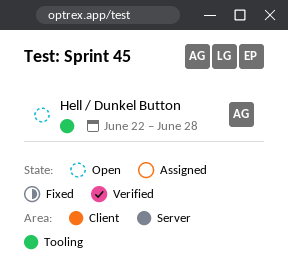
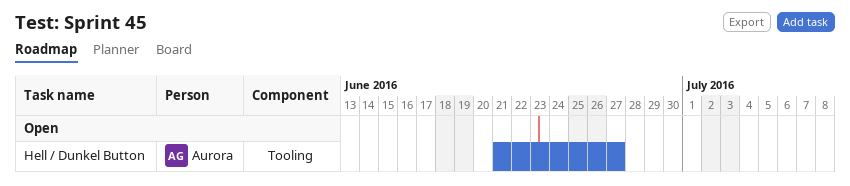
Hell / Dunkel Button, start: Jun 22 -> Jun 21
Hell / Dunkel Button, due: Jun 28 -> Jun 27

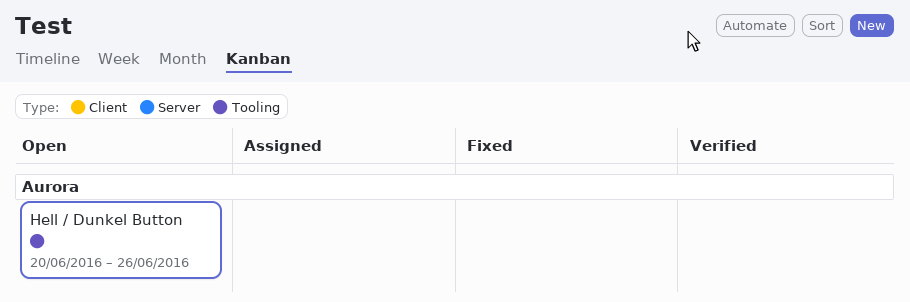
Hell / Dunkel Button, start: Jun 21 -> Jun 20
Hell / Dunkel Button, due: Jun 27 -> Jun 26

